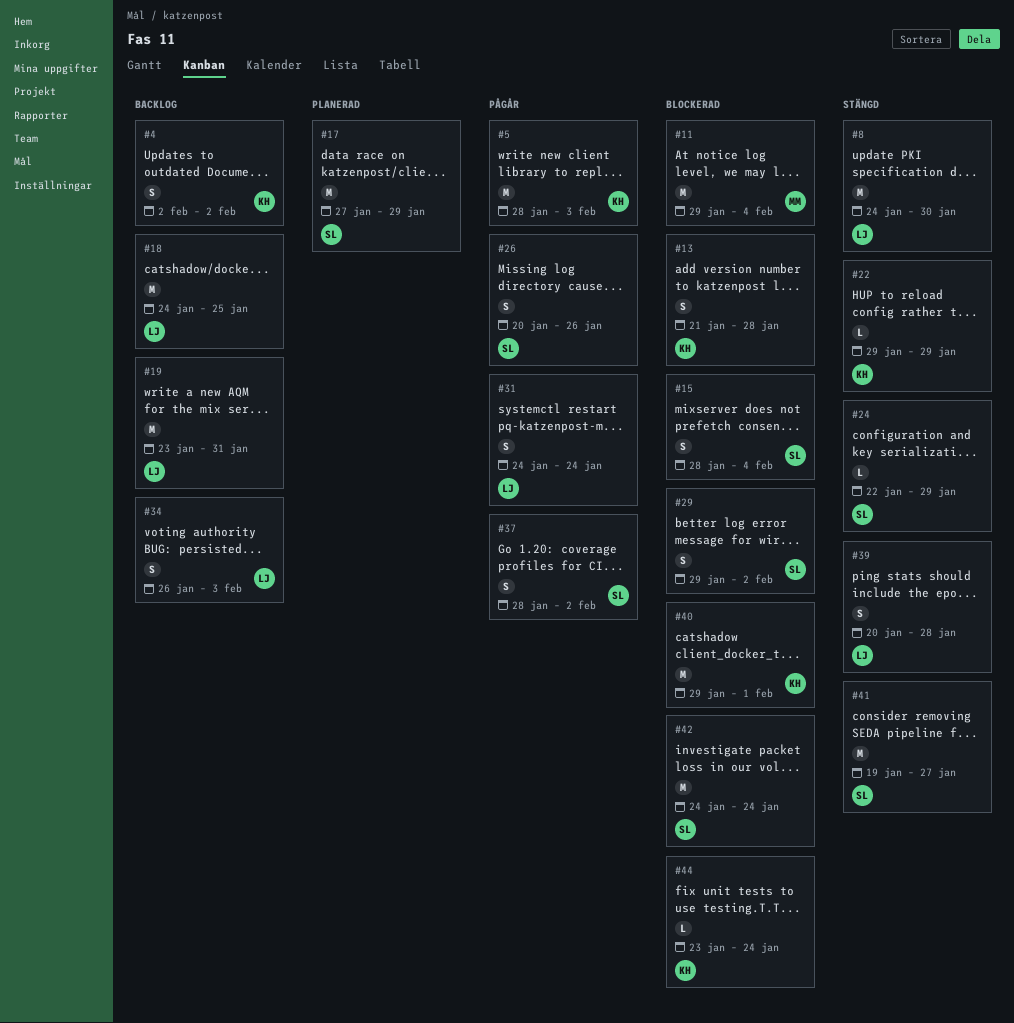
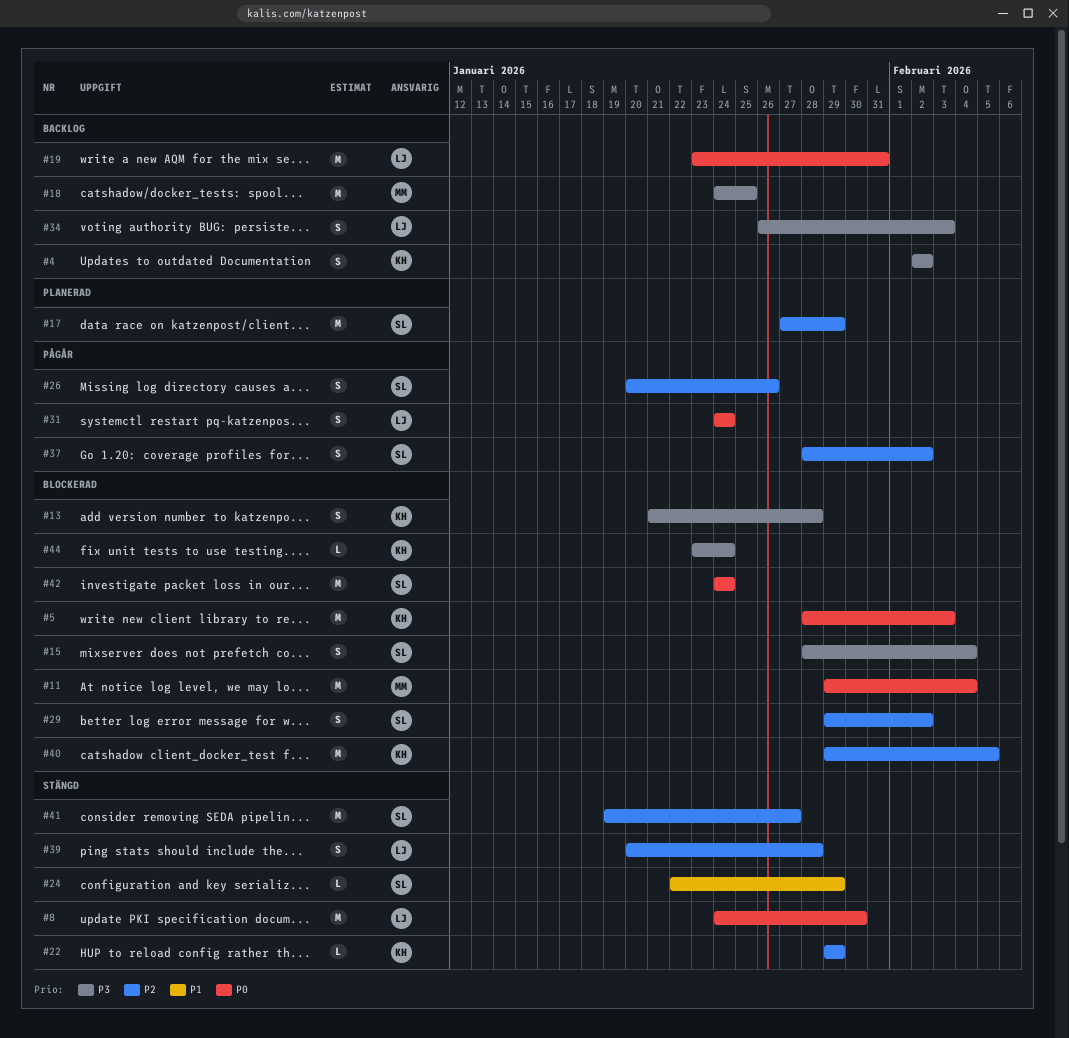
#5, status: Pågår -> Blockerad
#18, owner: LJ -> MM
#40, due: Feb 1 -> Feb 5

